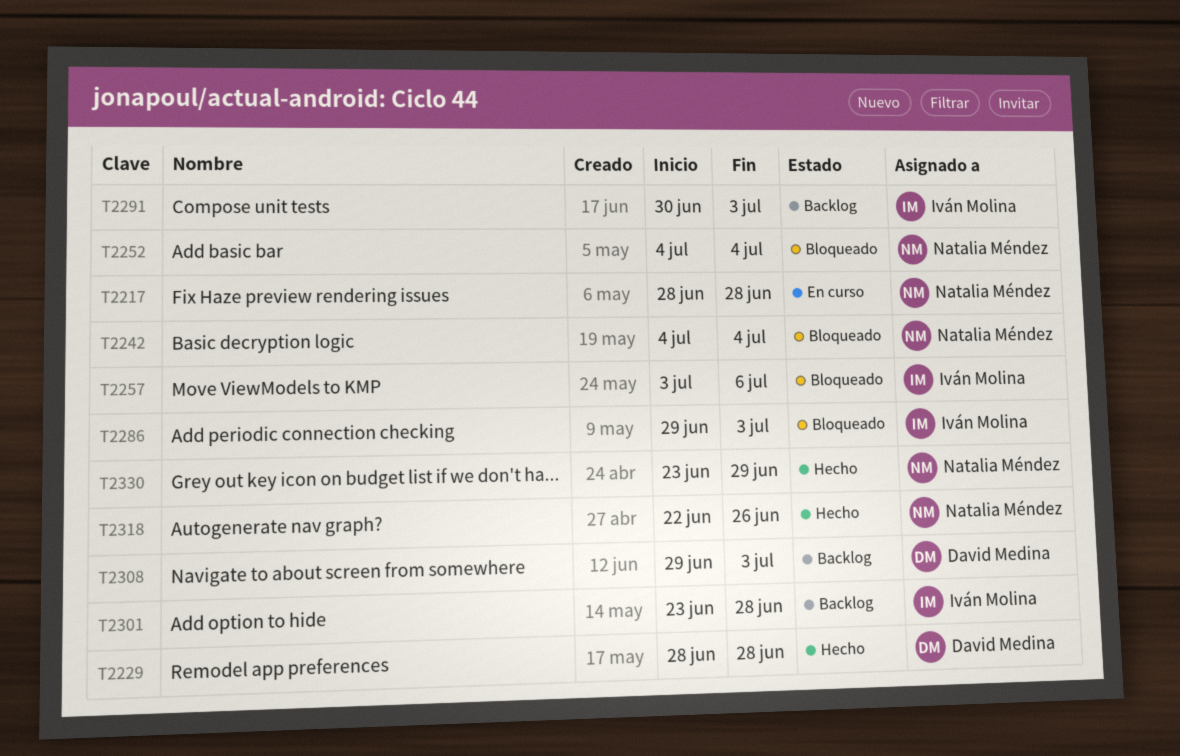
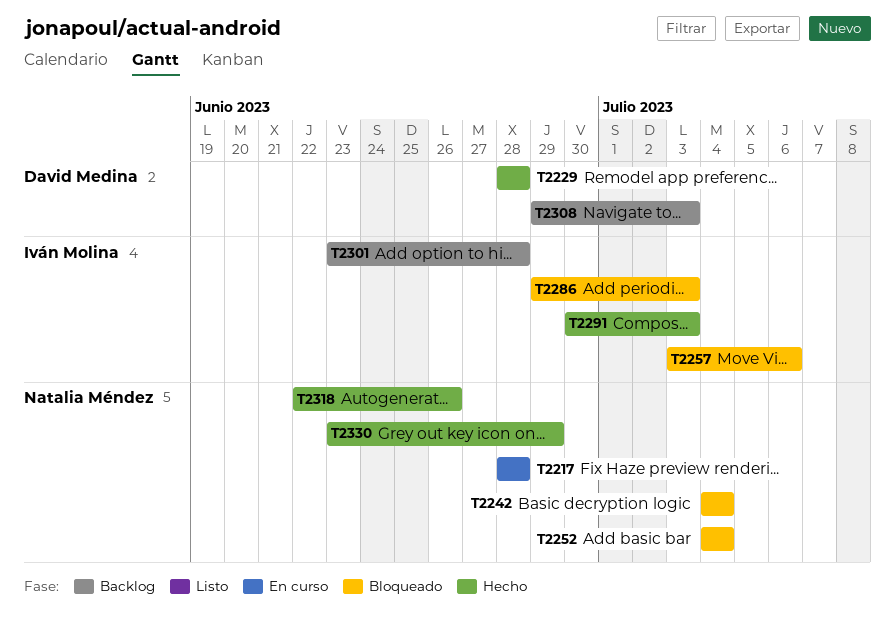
T2291, status: Backlog -> Hecho

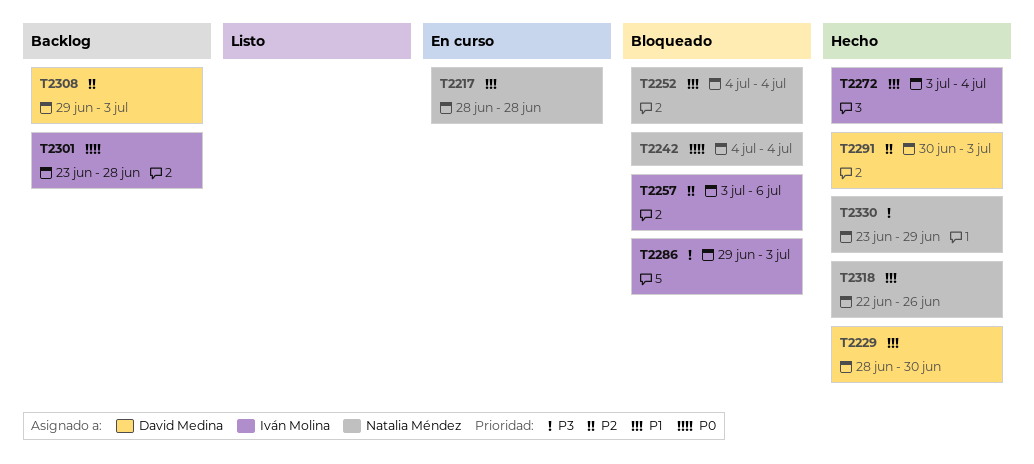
T2229, due: Jun 28 -> Jun 30
T2272: none -> present
T2291, owner: Iván Molina -> David Medina

